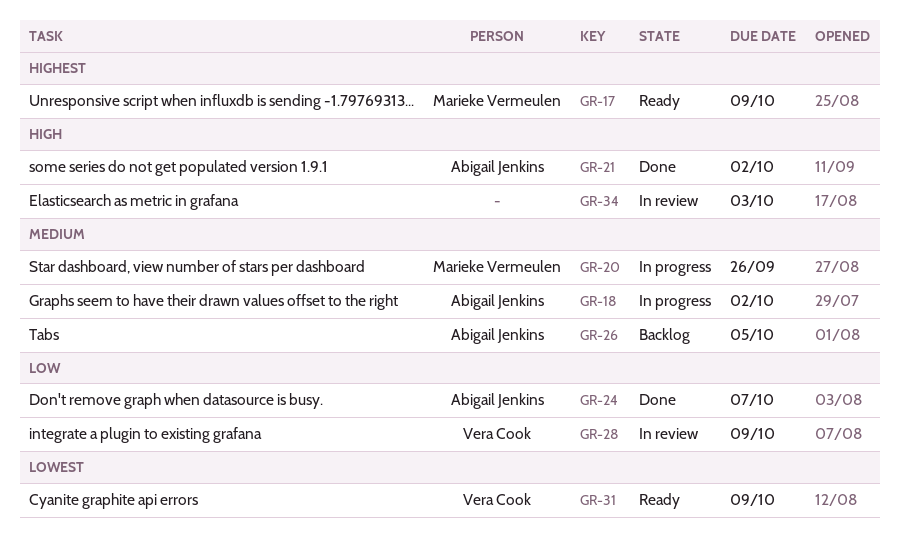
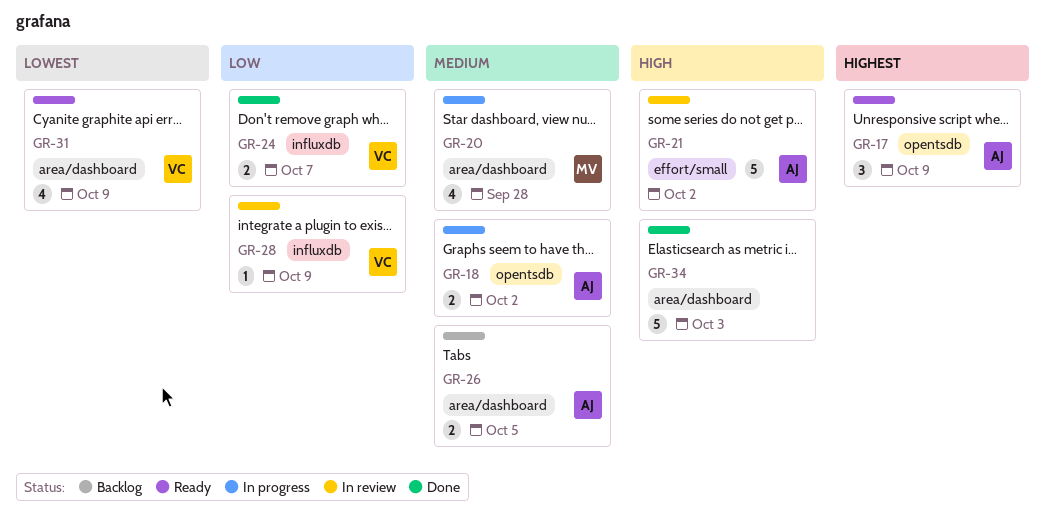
GR-17, owner: Marieke Vermeulen -> Abigail Jenkins
GR-20, due: Sep 26 -> Sep 28
GR-21, status: Done -> In review
GR-24, owner: Abigail Jenkins -> Vera Cook
GR-34, status: In review -> Done

